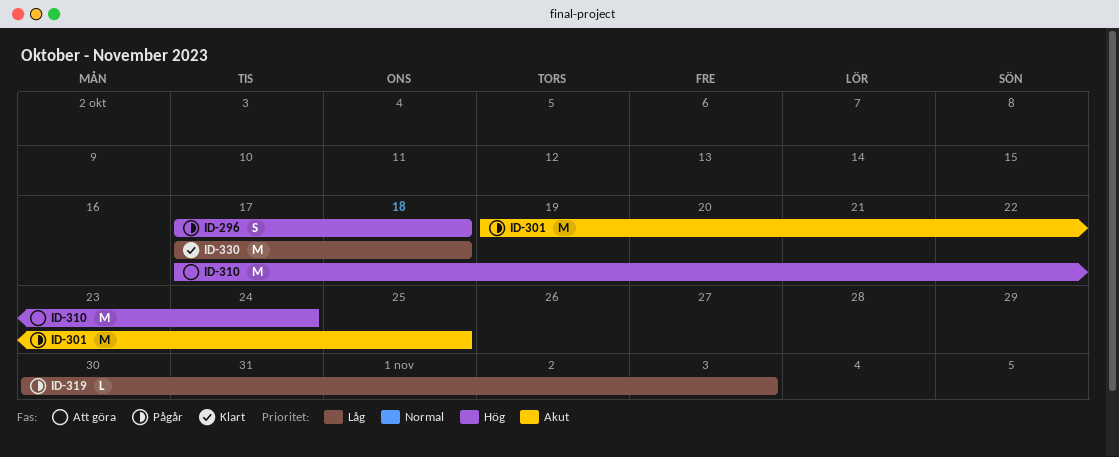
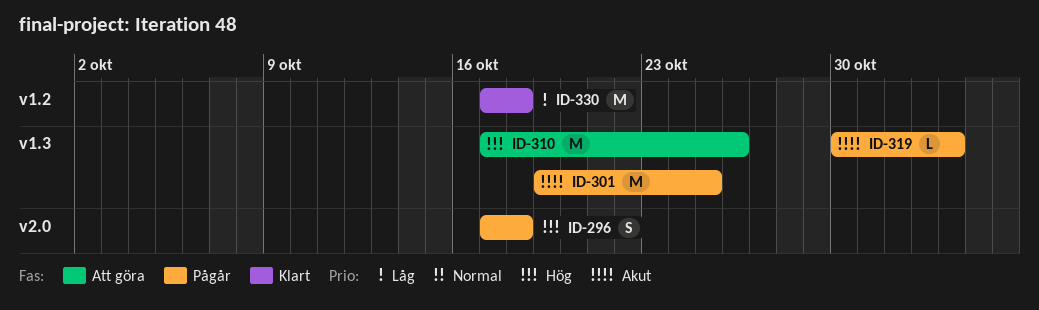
ID-310, due: Oct 24 -> Oct 26
ID-319, priority: Låg -> Akut

